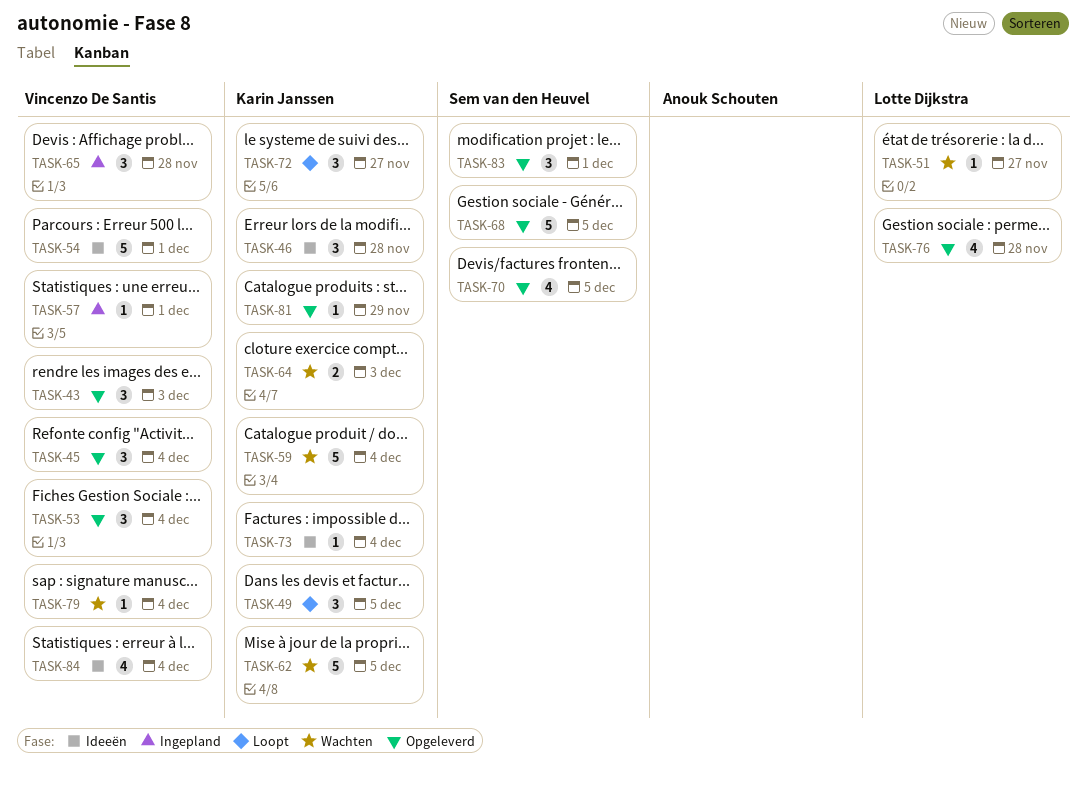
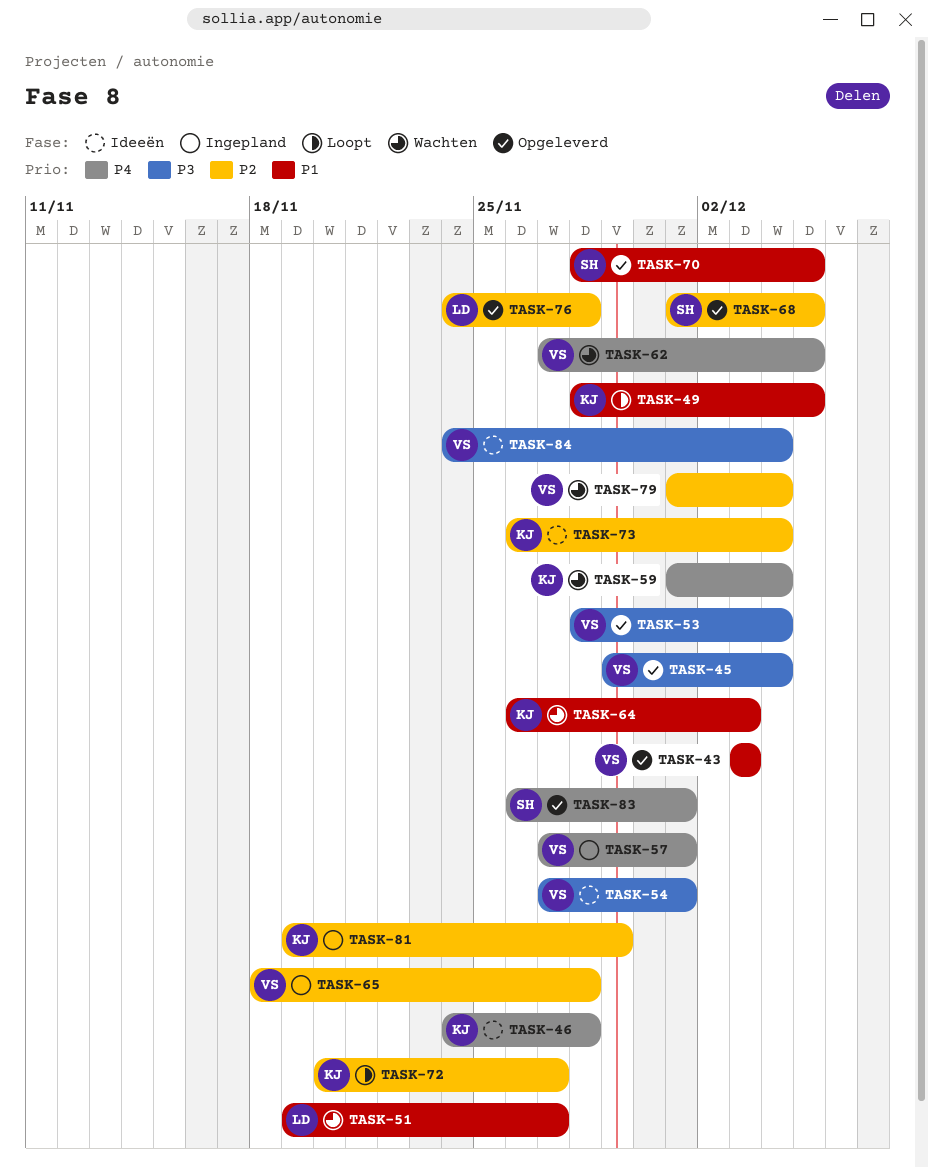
TASK-62, owner: Karin Janssen -> Vincenzo De Santis
TASK-81, status: Opgeleverd -> Ingepland

